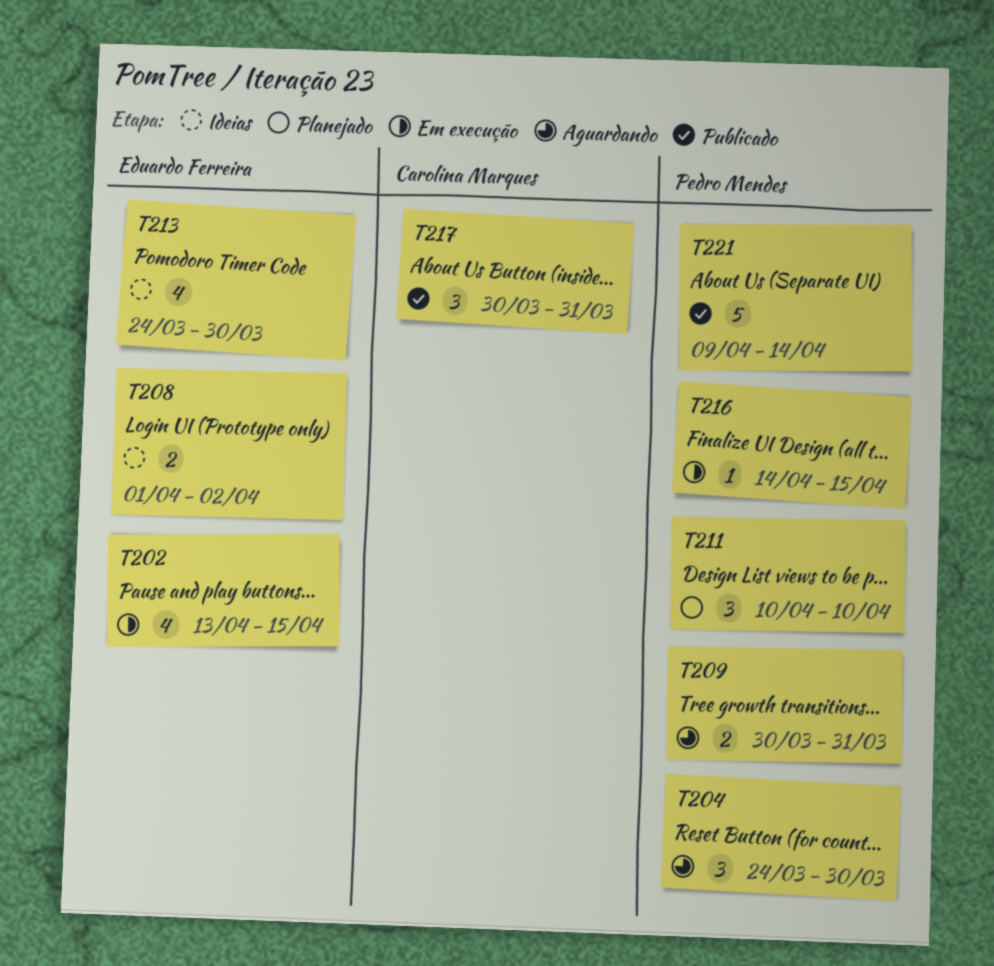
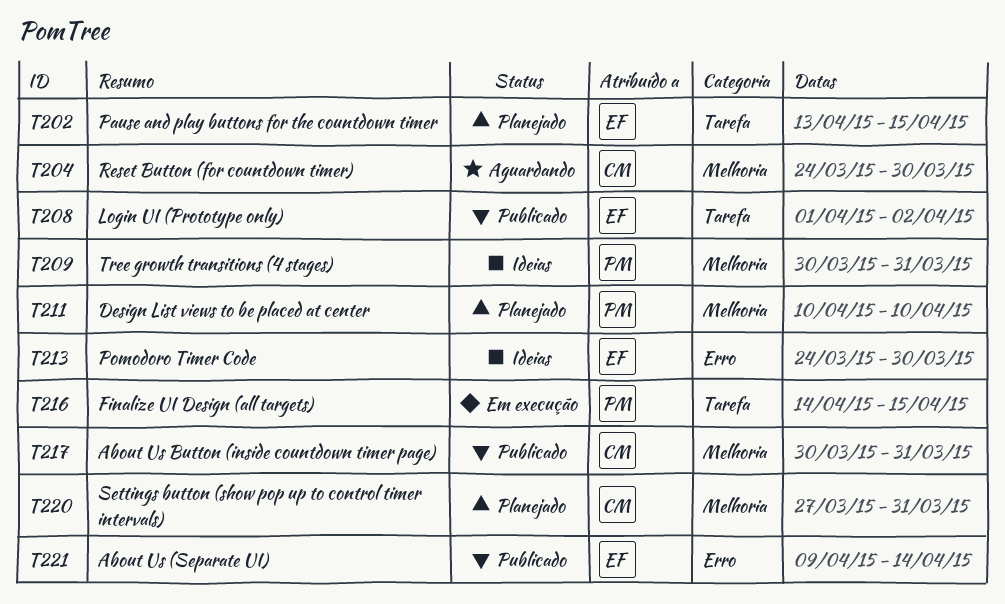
T202, status: Em execução -> Planejado
T204, owner: Pedro Mendes -> Carolina Marques
T208, status: Ideias -> Publicado
T209, status: Aguardando -> Ideias
T220: none -> present
T221, owner: Pedro Mendes -> Eduardo Ferreira

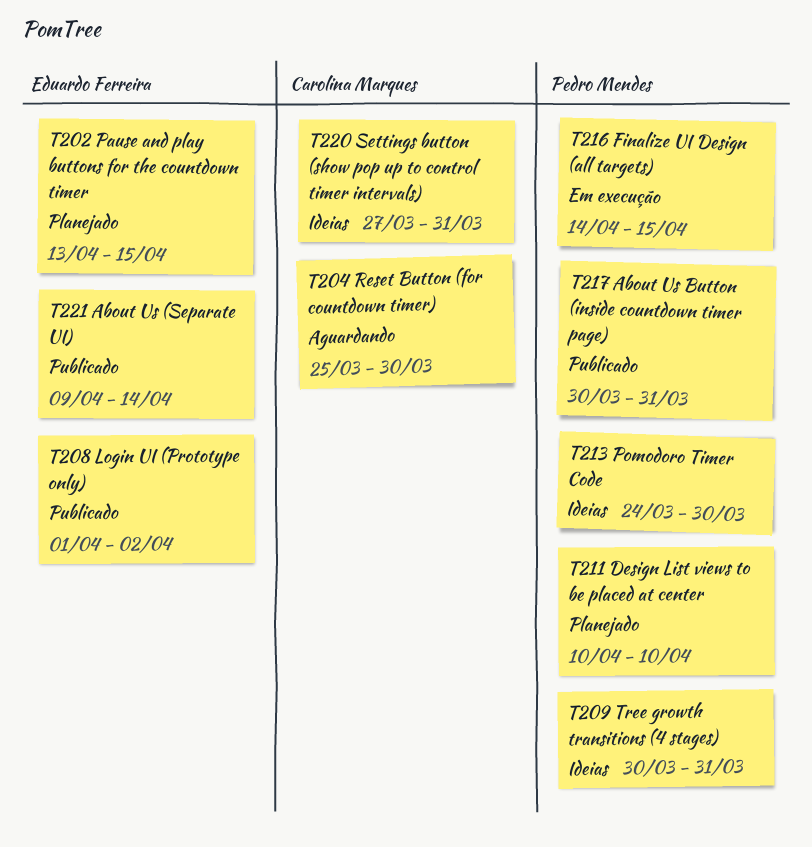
T204, start: Mar 24 -> Mar 25
T213, owner: Eduardo Ferreira -> Pedro Mendes
T217, owner: Carolina Marques -> Pedro Mendes
T220, status: Planejado -> Ideias

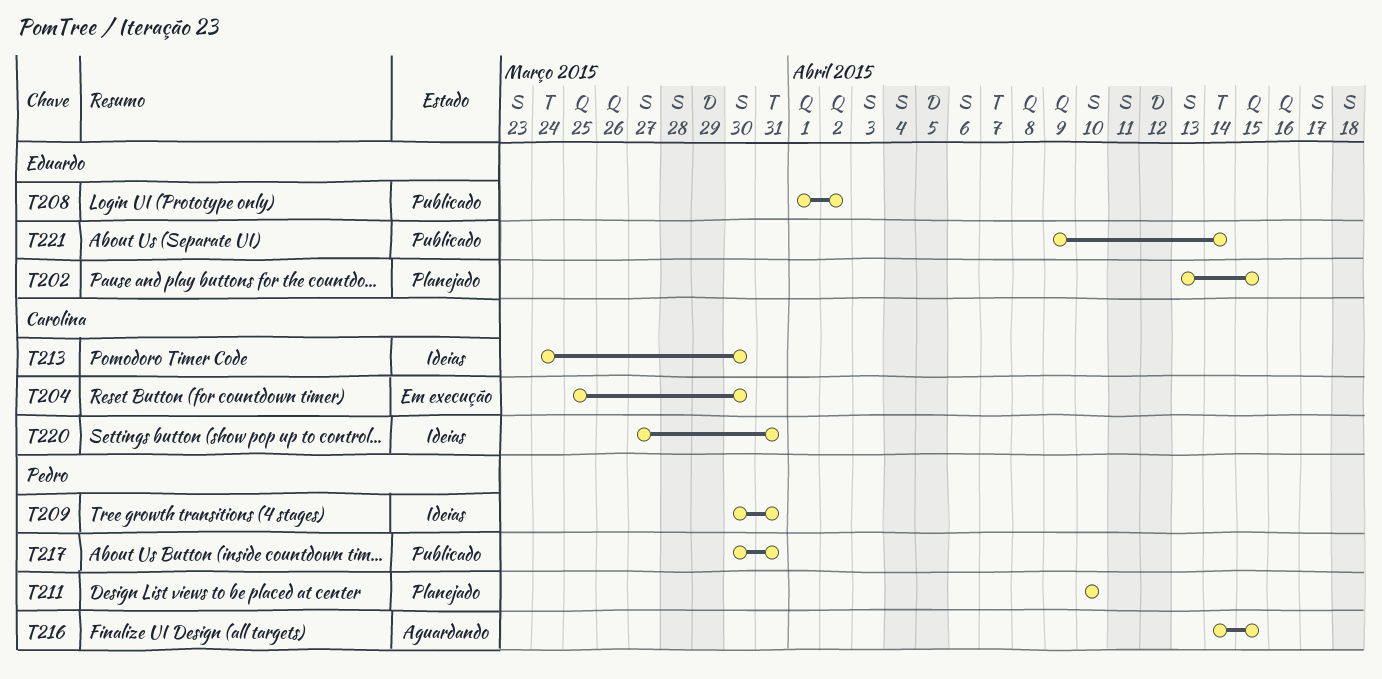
T204, status: Aguardando -> Em execução
T213, owner: Pedro Mendes -> Carolina Marques
T216, status: Em execução -> Aguardando

